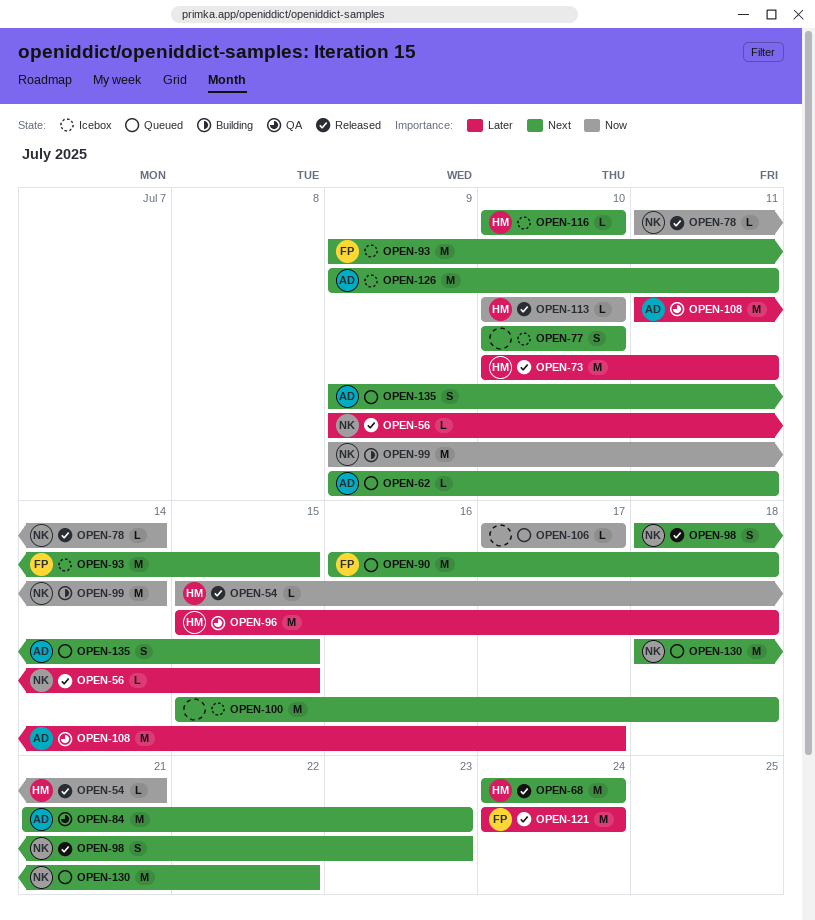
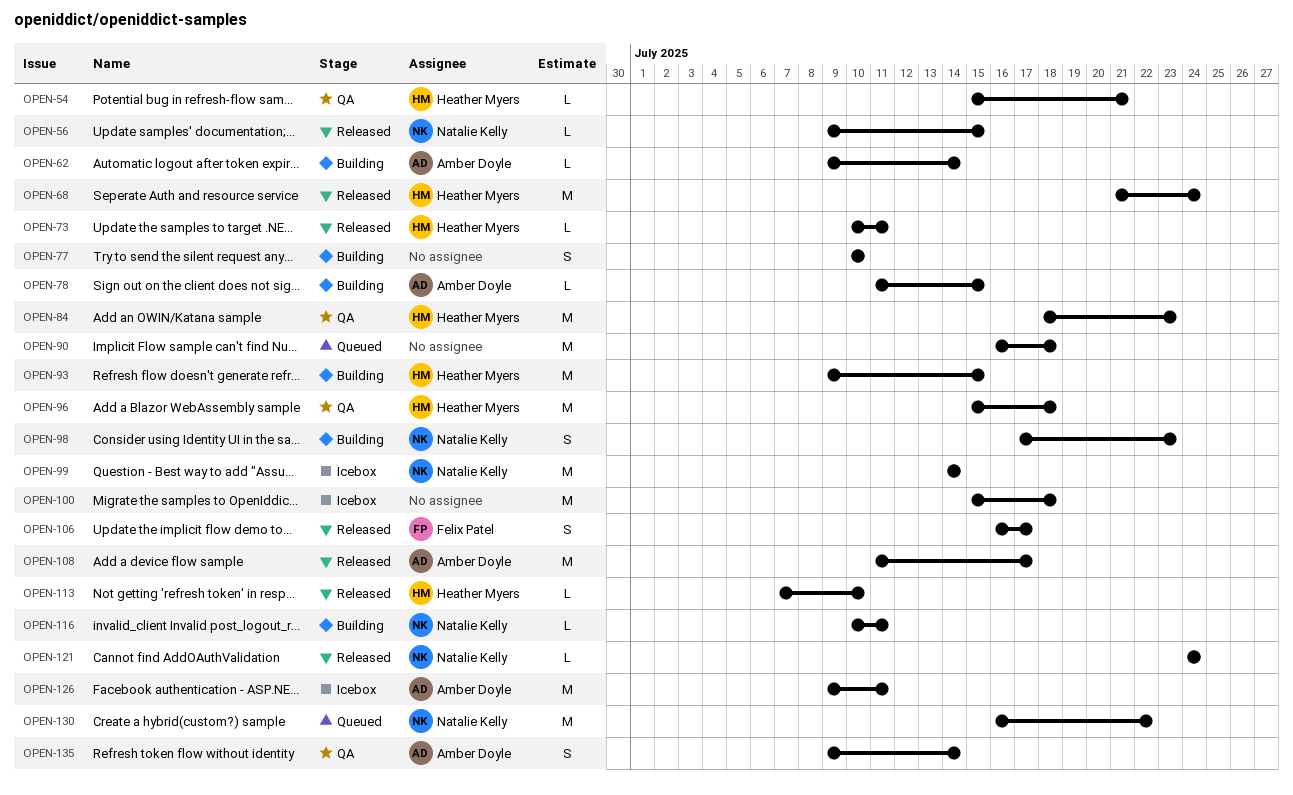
OPEN-54, status: Released -> QA
OPEN-62, status: Queued -> Building
OPEN-62, due: Jul 11 -> Jul 14
OPEN-68, start: Jul 24 -> Jul 21
OPEN-73, estimate: M -> L
OPEN-77, status: Icebox -> Building
OPEN-78, status: Released -> Building
OPEN-78, owner: Natalie Kelly -> Amber Doyle
OPEN-78, due: Jul 14 -> Jul 15
OPEN-84, owner: Amber Doyle -> Heather Myers
OPEN-84, start: Jul 21 -> Jul 18
OPEN-90, owner: Felix Patel -> none
OPEN-93, status: Icebox -> Building
OPEN-93, owner: Felix Patel -> Heather Myers
OPEN-98, status: Released -> Building
OPEN-98, start: Jul 18 -> Jul 17
OPEN-99, status: Building -> Icebox
OPEN-99, start: Jul 9 -> Jul 14
OPEN-106, status: Queued -> Released
OPEN-106, owner: none -> Felix Patel
OPEN-106, estimate: L -> S
OPEN-106, start: Jul 17 -> Jul 16
OPEN-108, status: QA -> Released
OPEN-113, start: Jul 10 -> Jul 7
OPEN-116, status: Icebox -> Building
OPEN-116, owner: Heather Myers -> Natalie Kelly
OPEN-116, due: Jul 10 -> Jul 11
OPEN-121, owner: Felix Patel -> Natalie Kelly
OPEN-121, estimate: M -> L
OPEN-130, start: Jul 18 -> Jul 16
OPEN-135, status: Queued -> QA
OPEN-135, due: Jul 15 -> Jul 14

